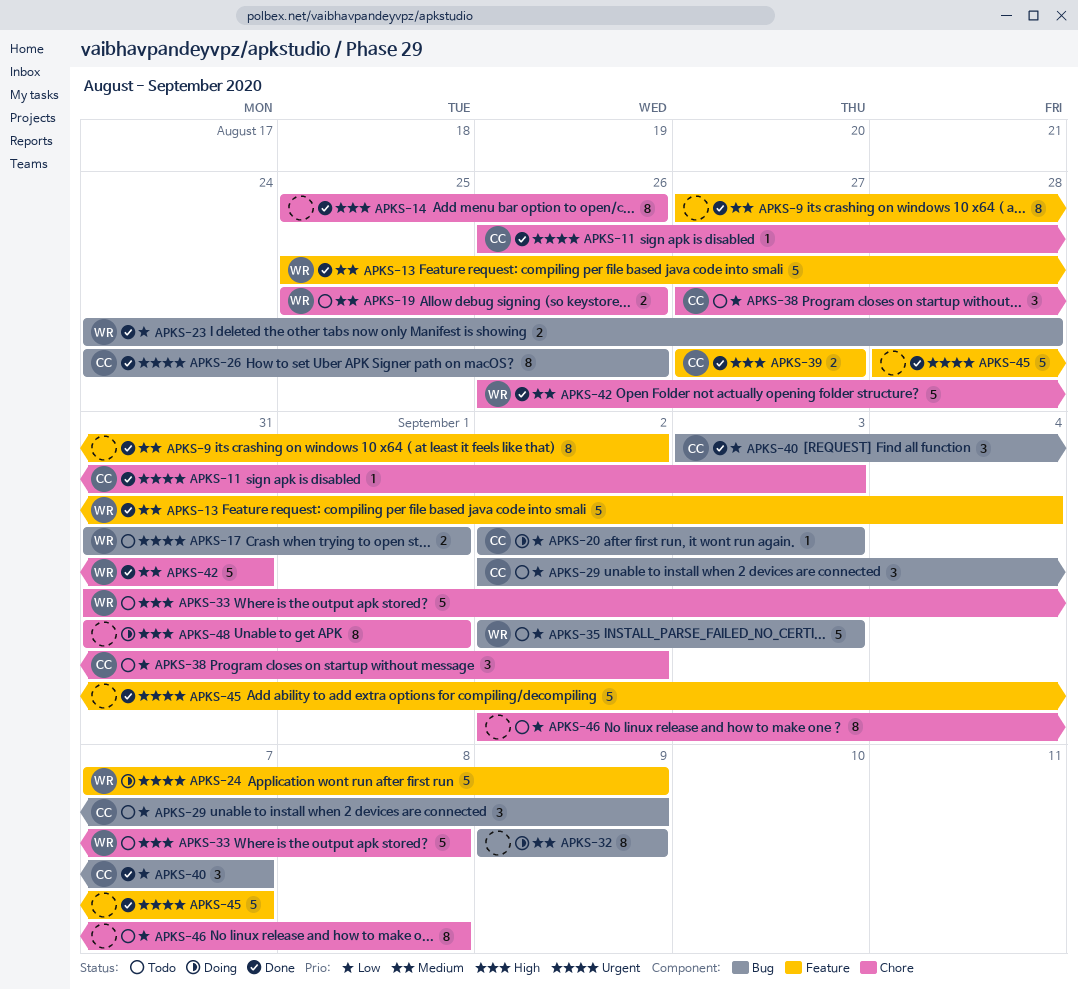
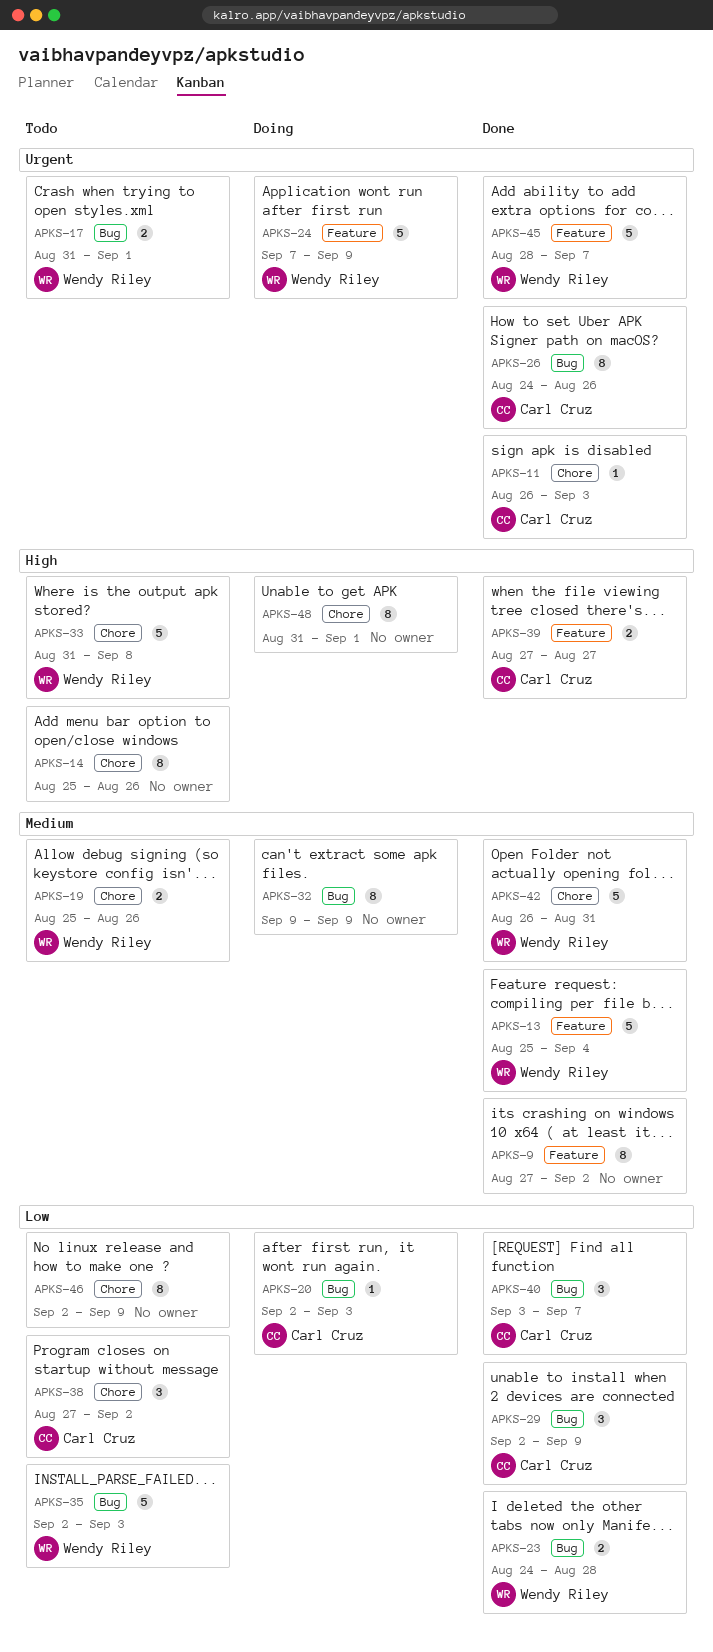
APKS-14, status: Done -> Todo
APKS-29, status: Todo -> Done
APKS-45, owner: none -> Wendy Riley
APKS-46, due: Sep 8 -> Sep 9

